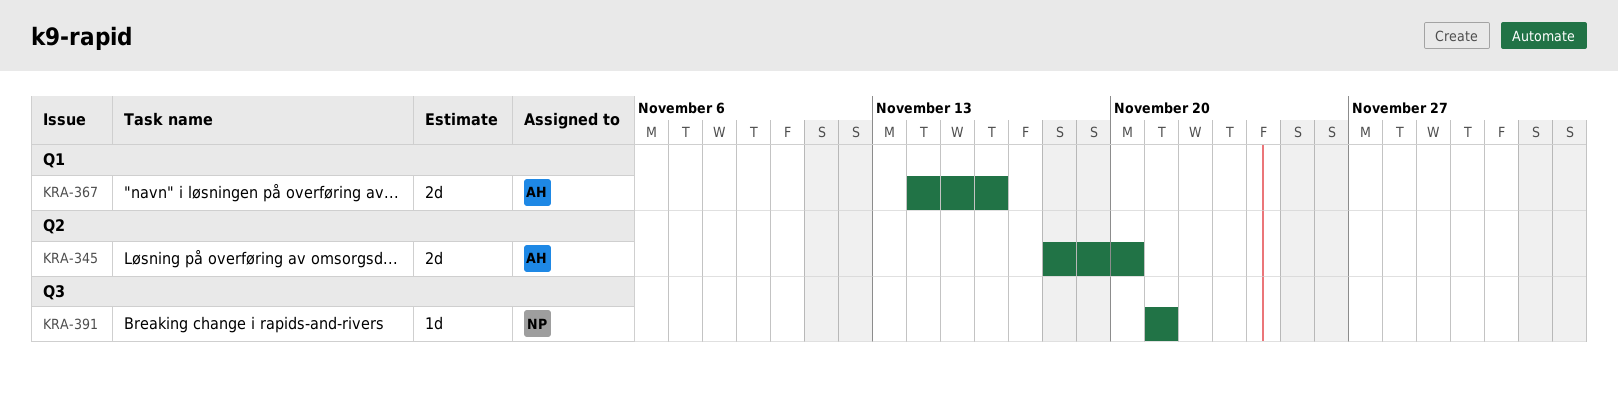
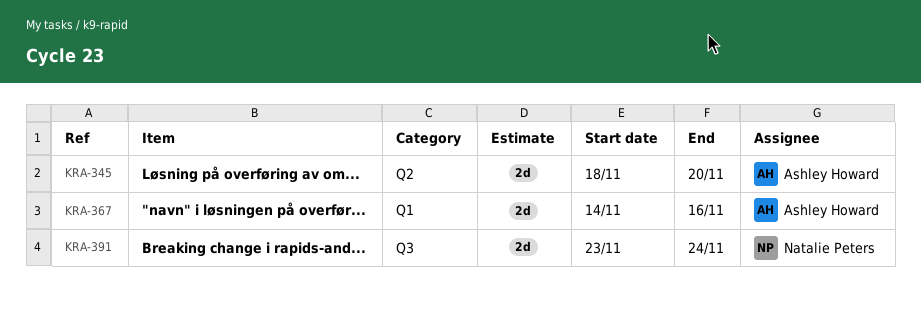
KRA-391, estimate: 1d -> 2d
KRA-391, start: Nov 21 -> Nov 23
KRA-391, due: Nov 21 -> Nov 24

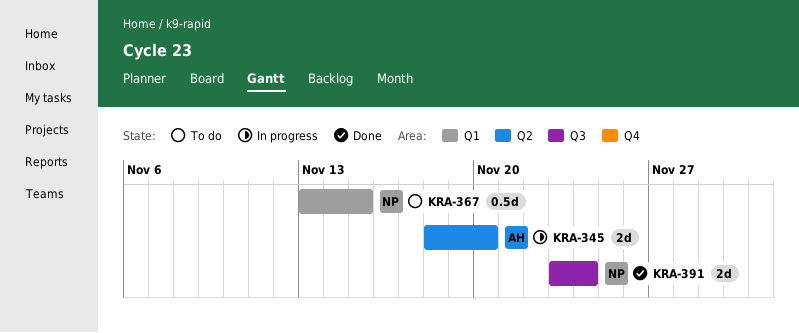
KRA-367, owner: Ashley Howard -> Natalie Peters
KRA-367, estimate: 2d -> 0.5d
KRA-367, start: Nov 14 -> Nov 13
KRA-367, due: Nov 16 -> Nov 15

